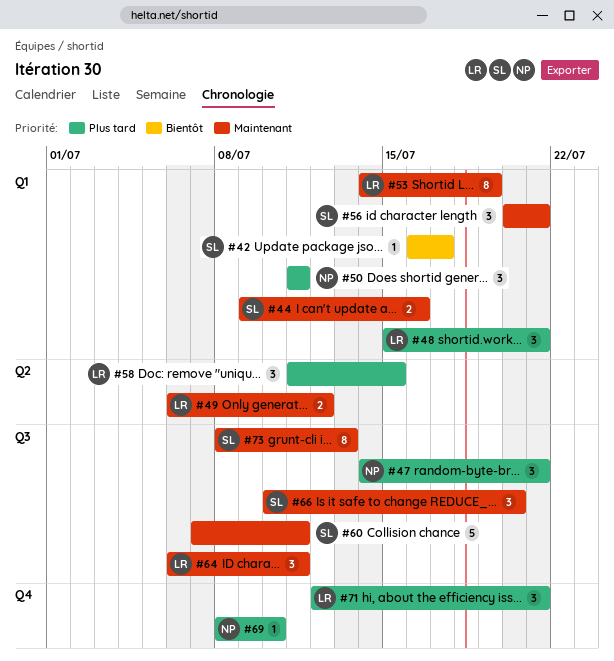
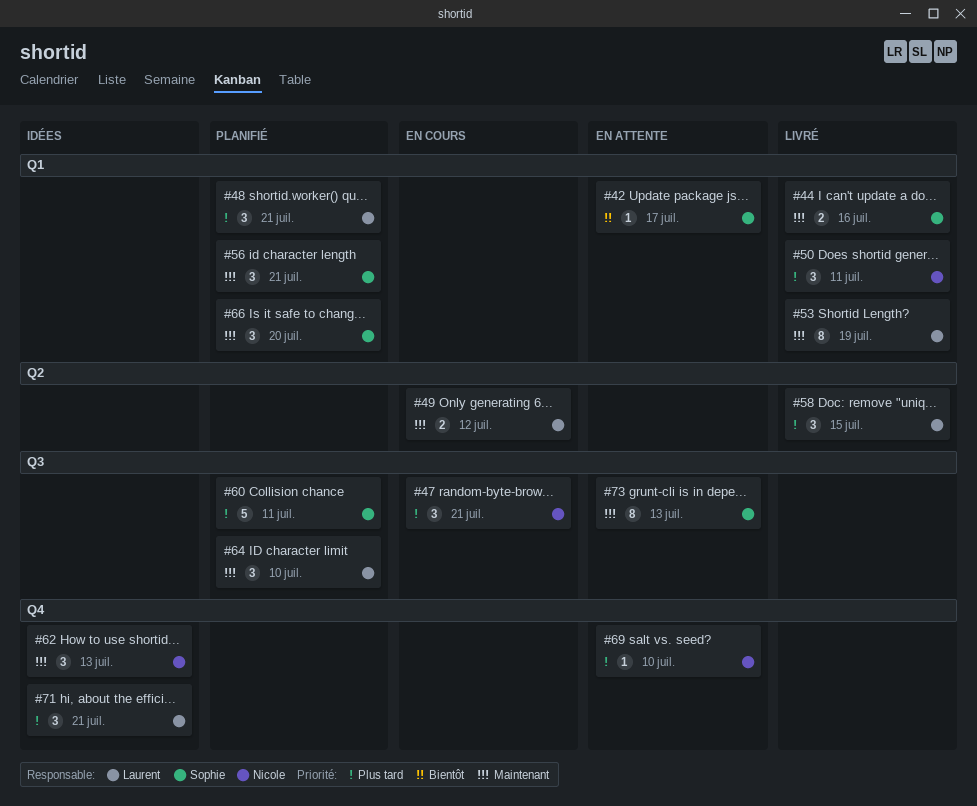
#60, priority: Maintenant -> Plus tard
#62: none -> present
#64, due: Jul 11 -> Jul 10
#66, label: Q3 -> Q1

